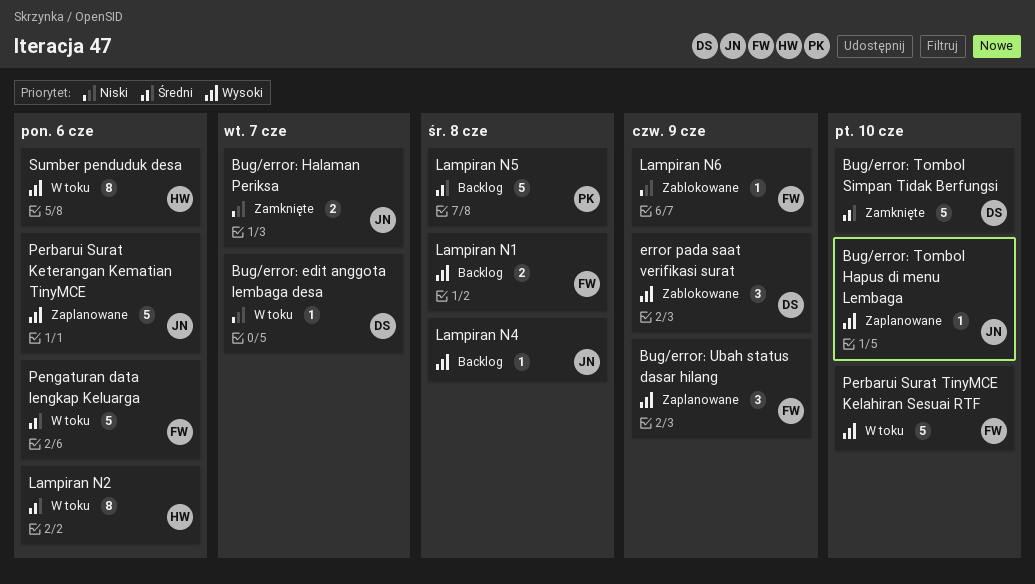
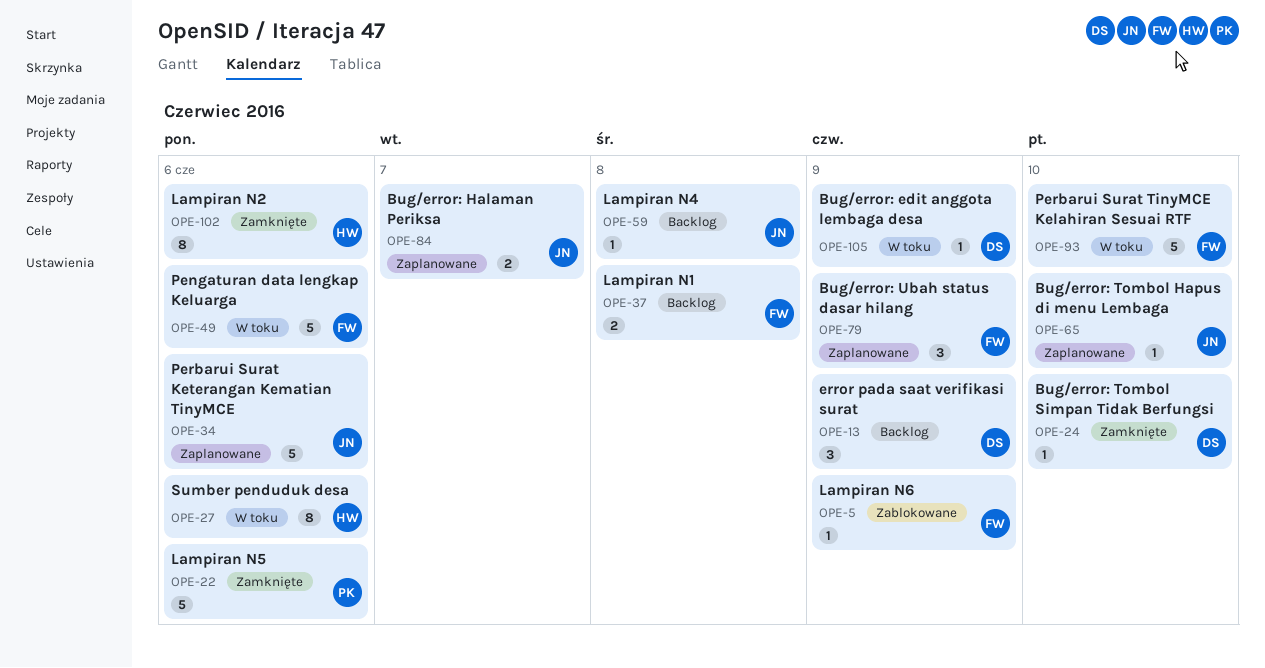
Bug/error: edit anggota lembaga desa, due: Jun 7 -> Jun 9
Bug/error: Halaman Periksa, status: Zamknięte -> Zaplanowane
Bug/error: Tombol Simpan Tidak Berfungsi, estimate: 5 -> 1
error pada saat verifikasi surat, status: Zablokowane -> Backlog
Lampiran N2, status: W toku -> Zamknięte
Lampiran N5, status: Backlog -> Zamknięte
Lampiran N5, due: Jun 8 -> Jun 6

